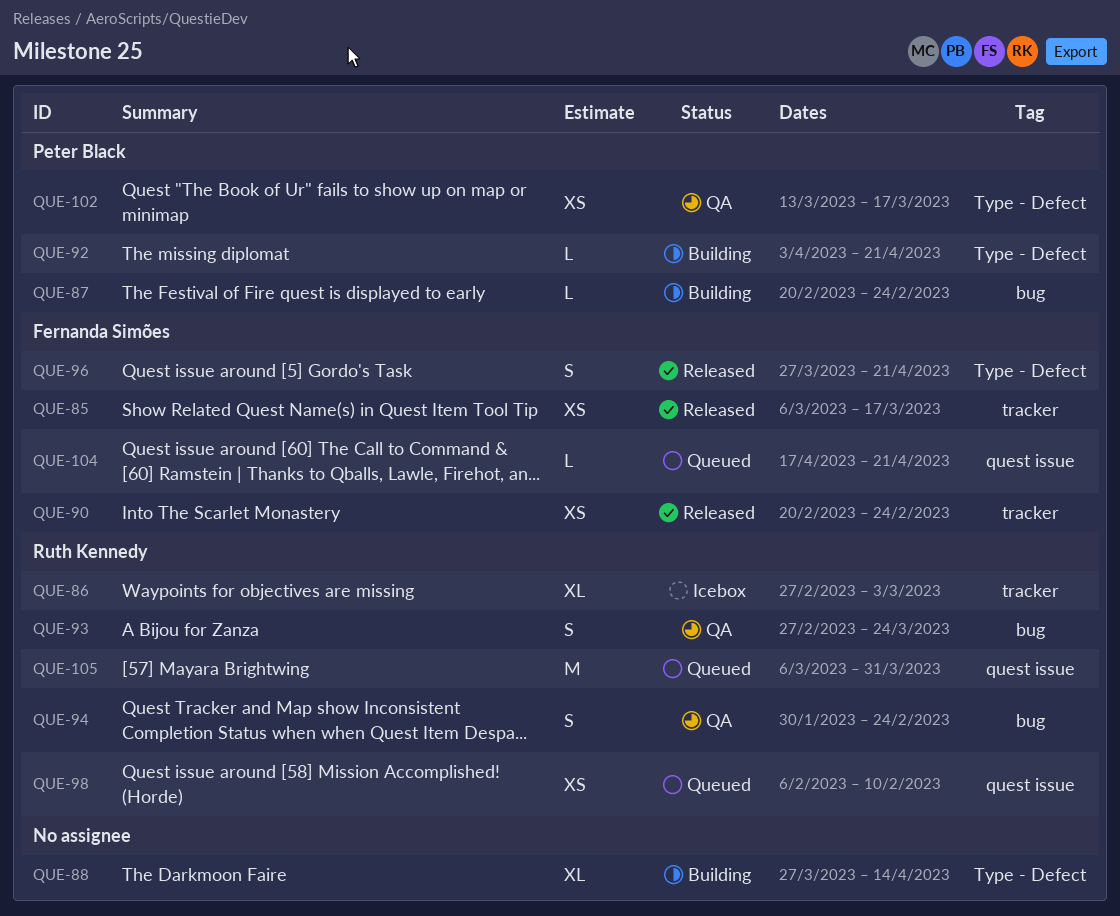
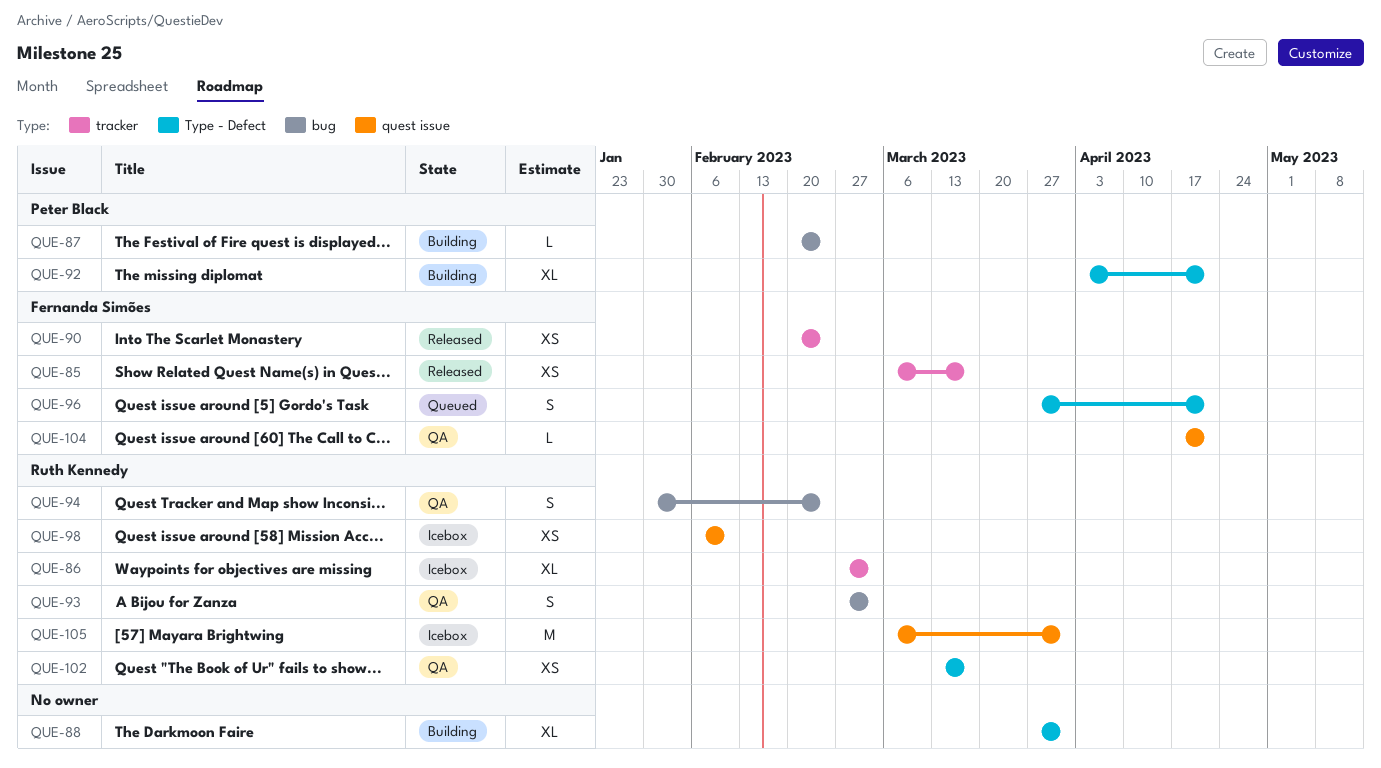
QUE-88, due: Apr 14 -> Mar 31
QUE-92, estimate: L -> XL
QUE-93, due: Mar 24 -> Mar 3
QUE-96, status: Released -> Queued
QUE-98, status: Queued -> Icebox
QUE-102, owner: Peter Black -> Ruth Kennedy
QUE-104, status: Queued -> QA
QUE-105, status: Queued -> Icebox

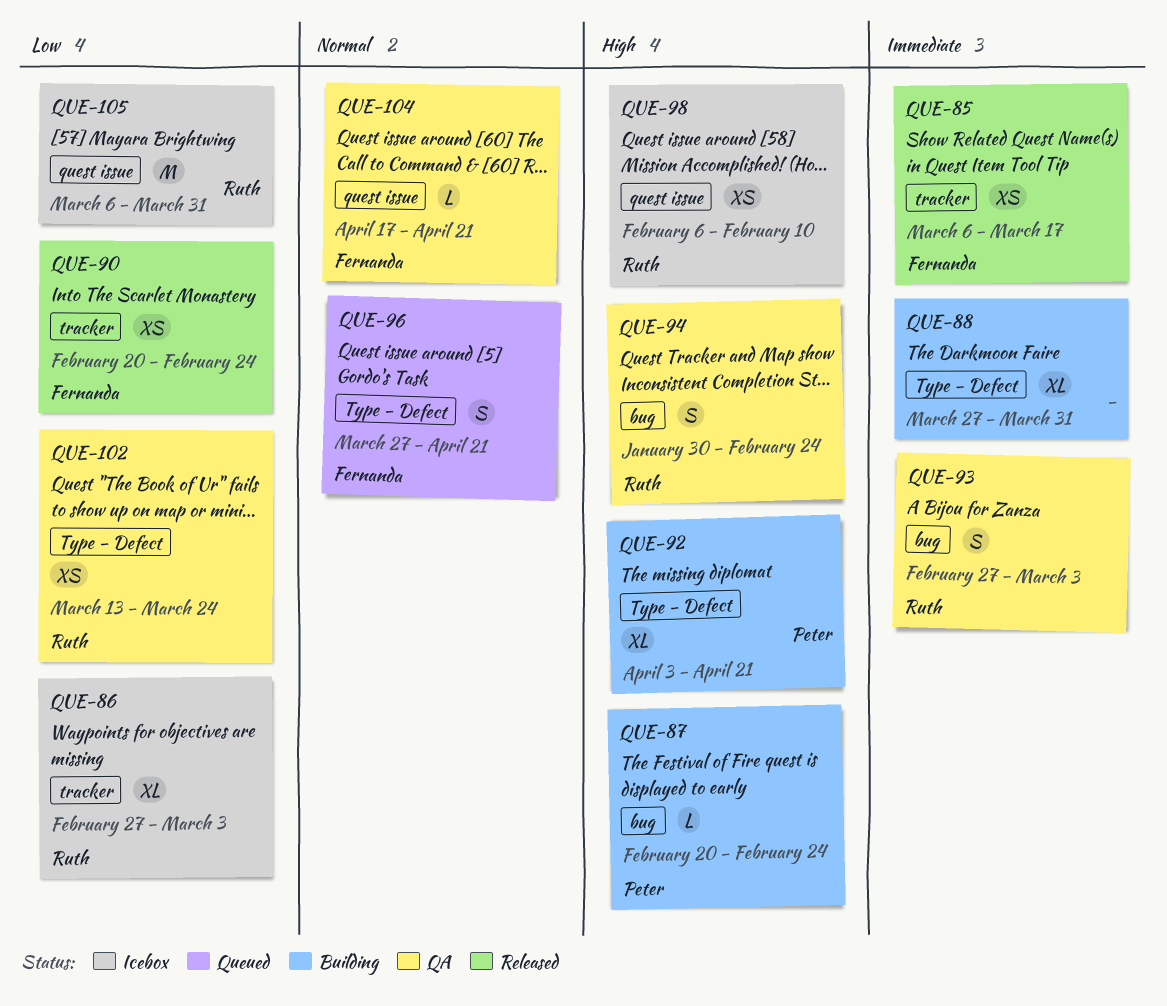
QUE-102, due: Mar 17 -> Mar 24

